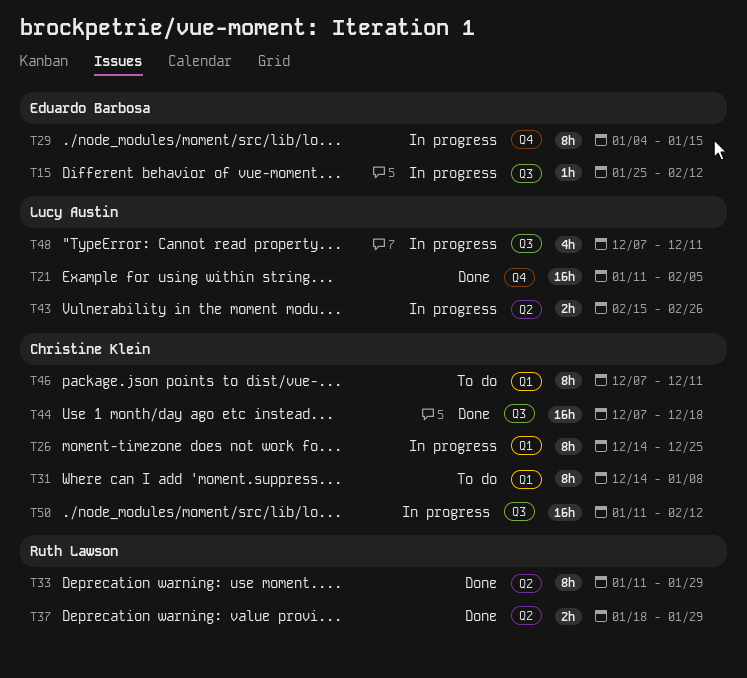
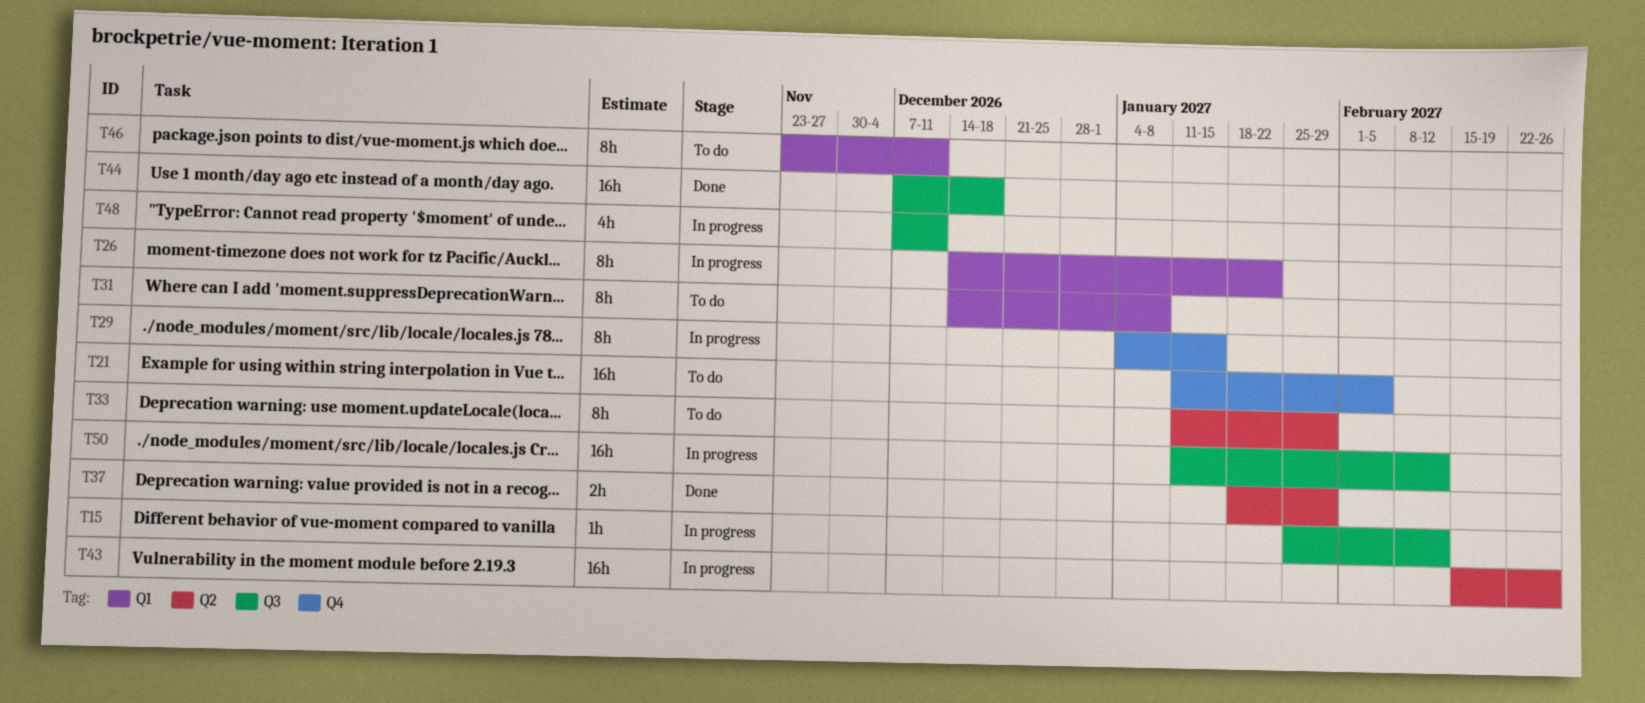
T21, status: Done -> To do
T26, due: Dec 25 -> Jan 22
T33, status: Done -> To do
T43, estimate: 2h -> 16h
T46, start: Dec 7 -> Nov 23

